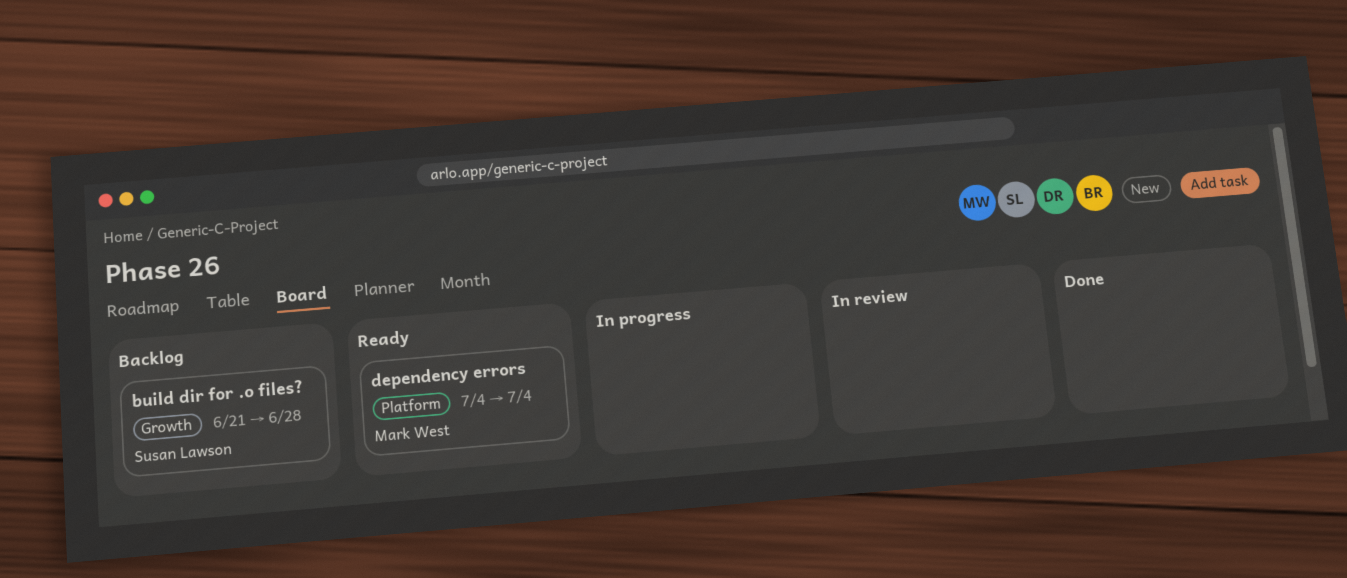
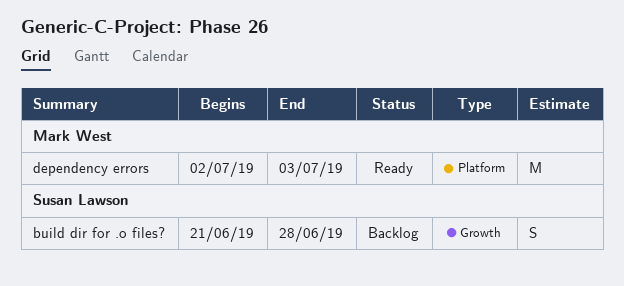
dependency errors, start: Jul 4 -> Jul 2
dependency errors, due: Jul 4 -> Jul 3

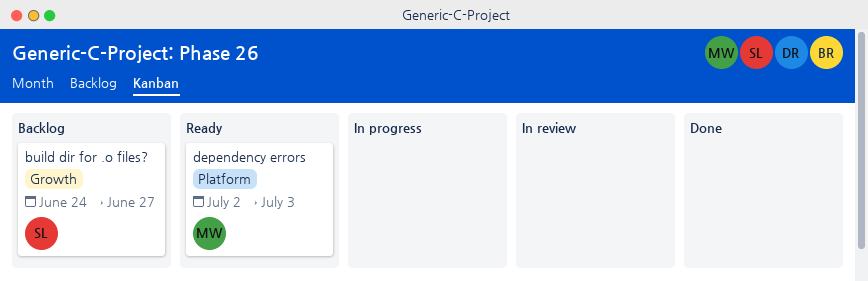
build dir for .o files?, start: Jun 21 -> Jun 24
build dir for .o files?, due: Jun 28 -> Jun 27

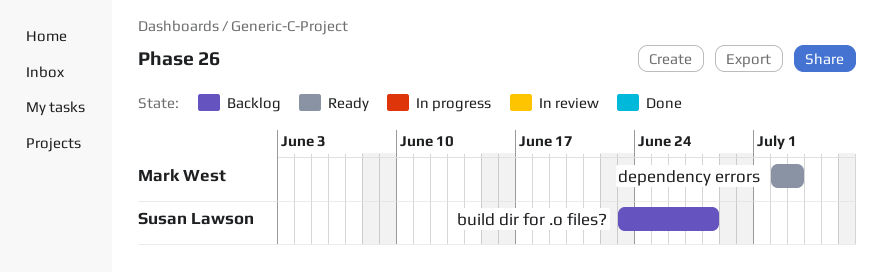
build dir for .o files?, start: Jun 24 -> Jun 23
build dir for .o files?, due: Jun 27 -> Jun 28

